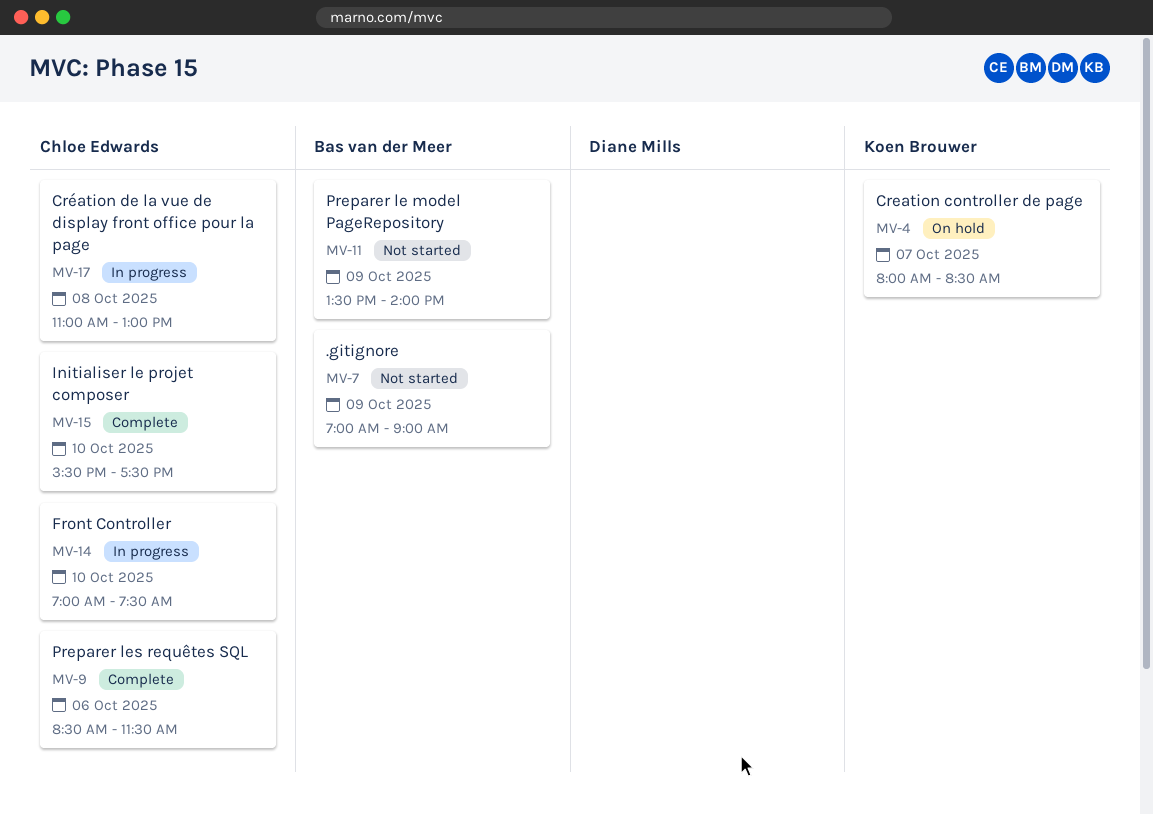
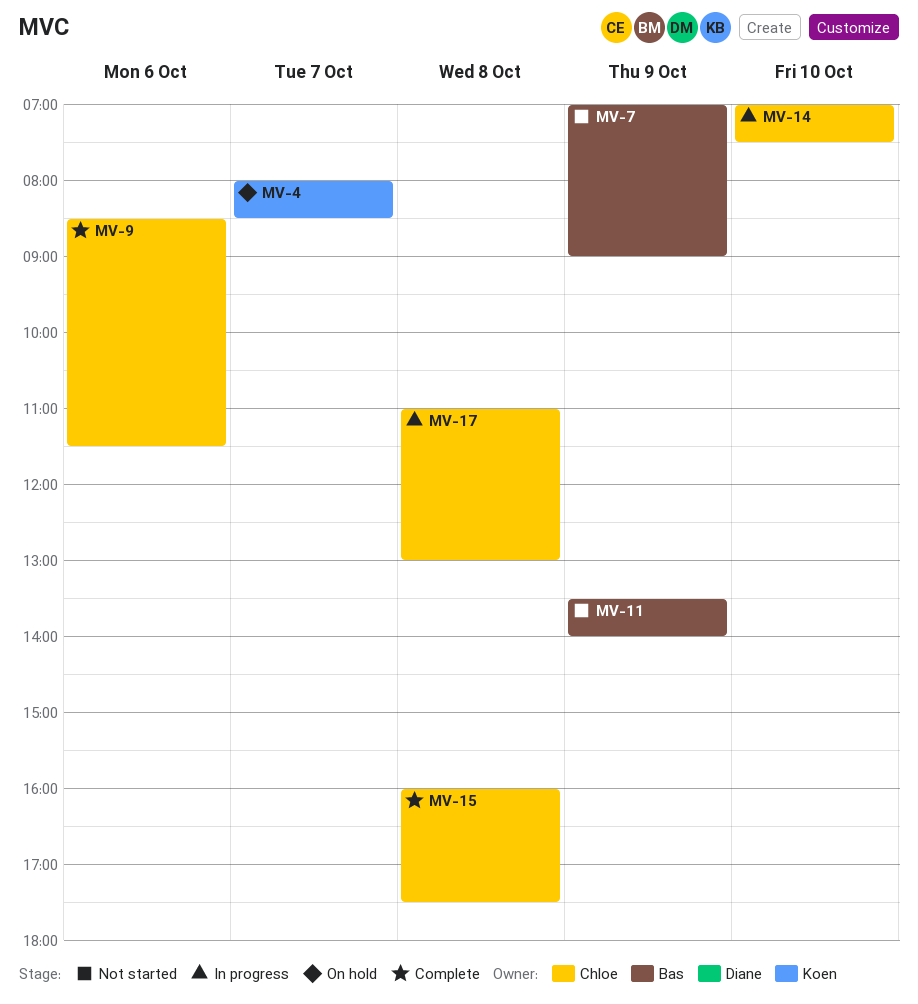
MV-15, day: Oct 10 -> Oct 8
MV-15, begins: 15:30 -> 16:00

